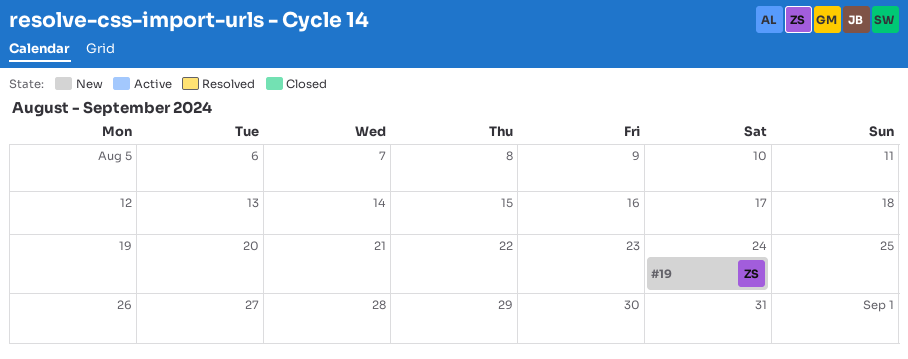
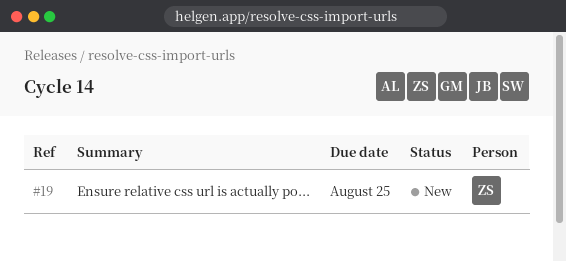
#19, due: Aug 24 -> Aug 25

